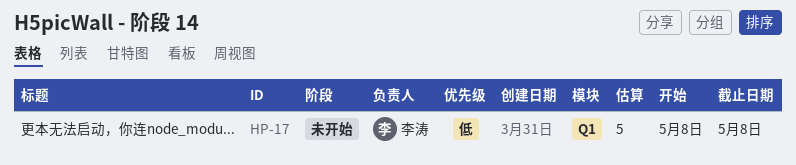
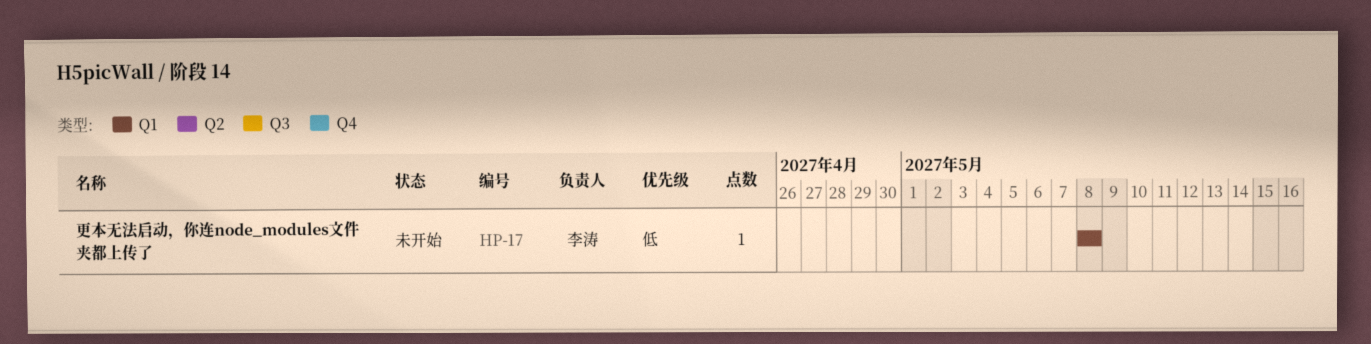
HP-17, estimate: 5 -> 1

